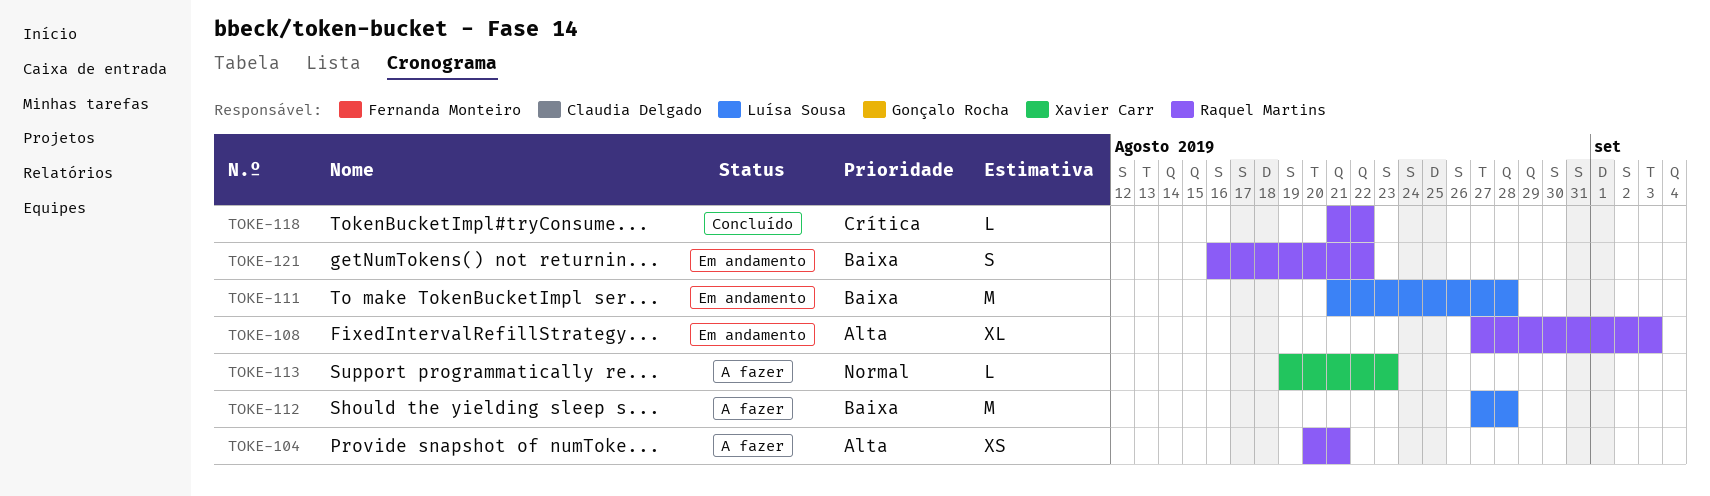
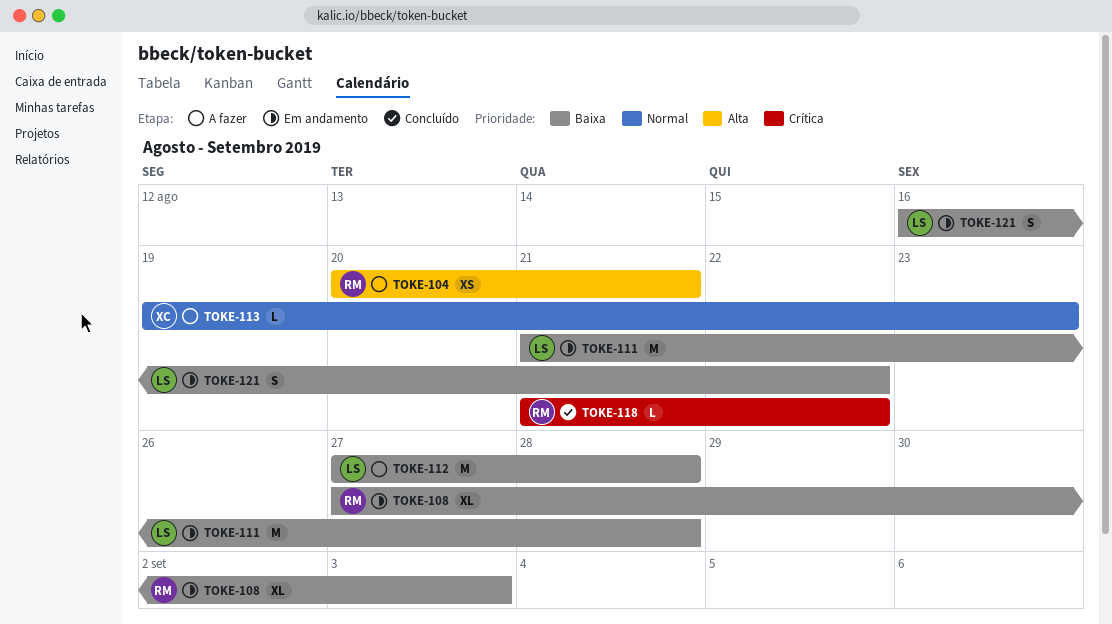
TOKE-108, priority: Alta -> Baixa
TOKE-121, owner: Raquel Martins -> Luísa Sousa

